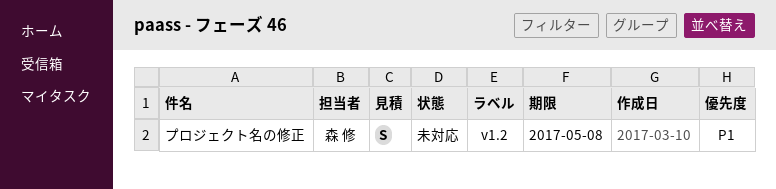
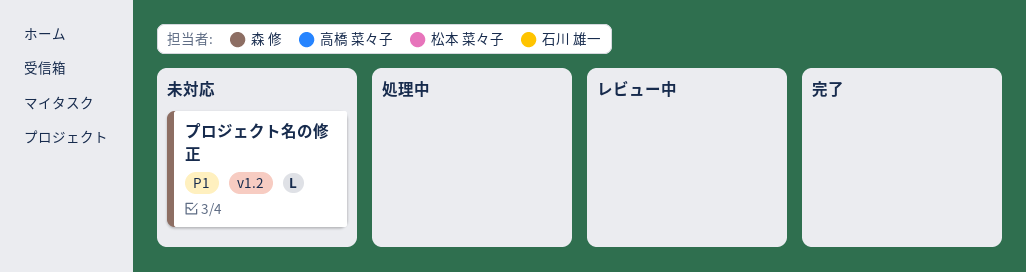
プロジェクト名の修正, estimate: S -> L

